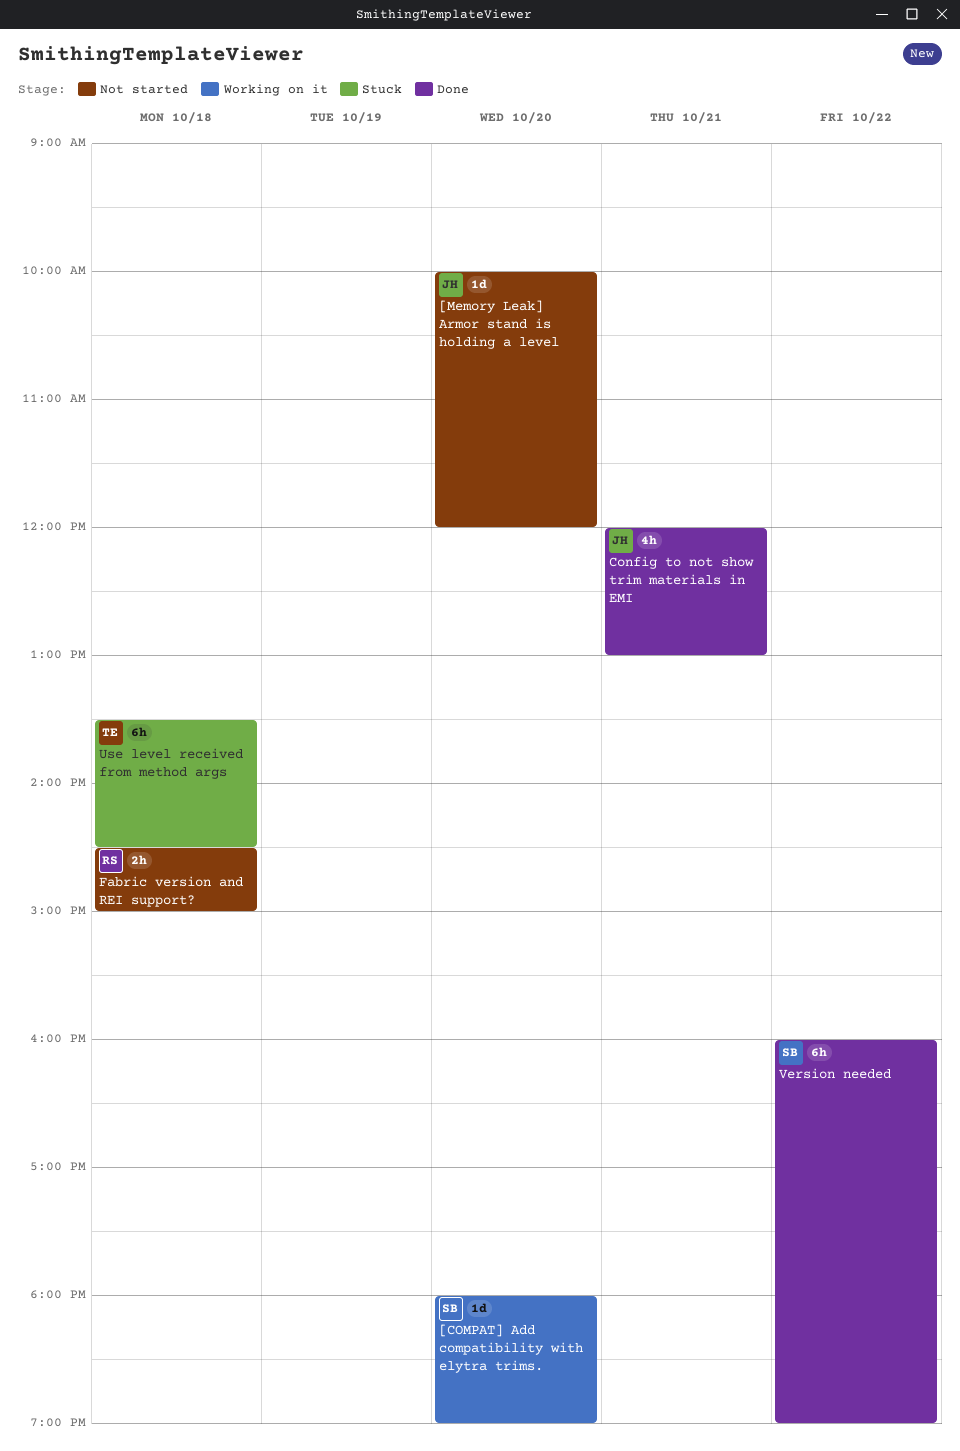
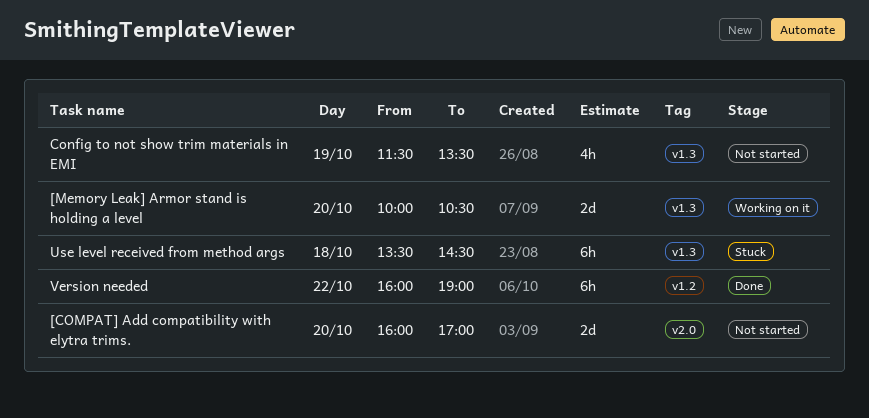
[COMPAT] Add compatibility with elytra trims., status: Working on it -> Not started
[COMPAT] Add compatibility with elytra trims., estimate: 1d -> 2d
[COMPAT] Add compatibility with elytra trims., begins: 18:00 -> 16:00
[COMPAT] Add compatibility with elytra trims., ends: 19:00 -> 17:00
[Memory Leak] Armor stand is holding a level, status: Not started -> Working on it
[Memory Leak] Armor stand is holding a level, estimate: 1d -> 2d
[Memory Leak] Armor stand is holding a level, ends: 12:00 -> 10:30
Config to not show trim materials in EMI, status: Done -> Not started
Config to not show trim materials in EMI, day: Oct 21 -> Oct 19
Config to not show trim materials in EMI, begins: 12:00 -> 11:30
Config to not show trim materials in EMI, ends: 13:00 -> 13:30
Fabric version and REI support?: present -> none

